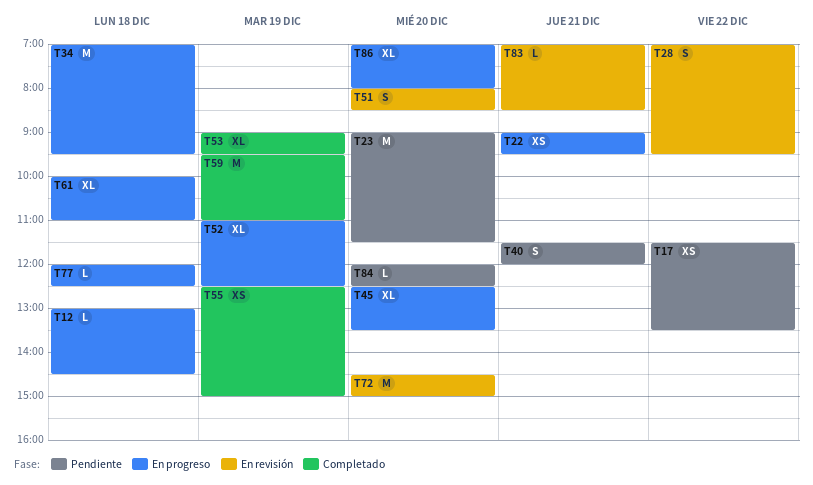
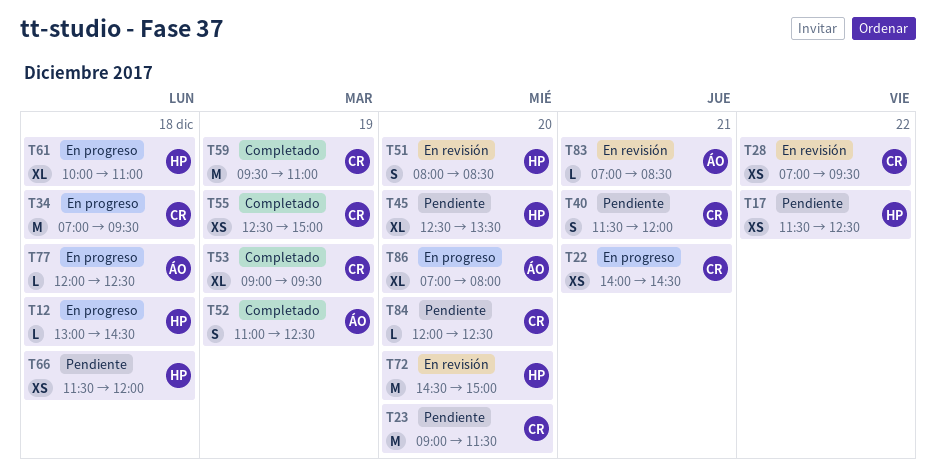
T17, ends: 13:30 -> 12:30
T22, begins: 09:00 -> 14:00
T22, ends: 09:30 -> 14:30
T28, estimate: S -> XS
T45, status: En progreso -> Pendiente
T52, status: En progreso -> Completado
T52, estimate: XL -> S
T66: none -> present

